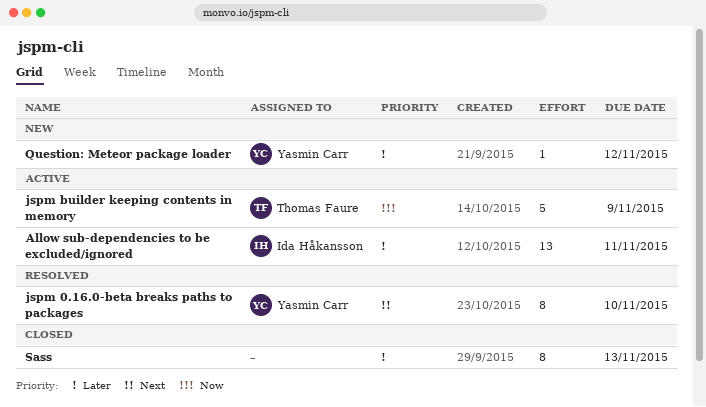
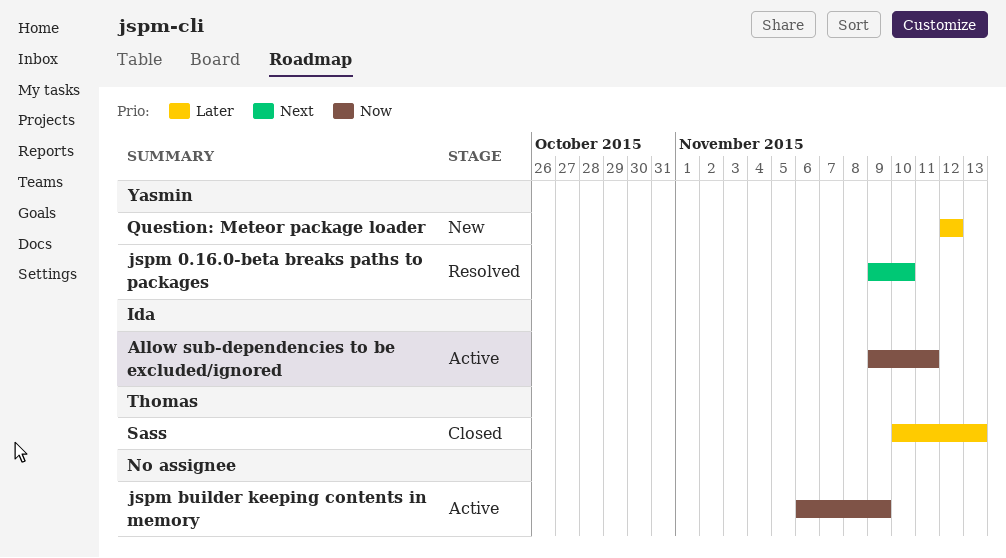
Allow sub-dependencies to be excluded/ignored, priority: Later -> Now
jspm builder keeping contents in memory, owner: Thomas Faure -> none
Sass, owner: none -> Thomas Faure

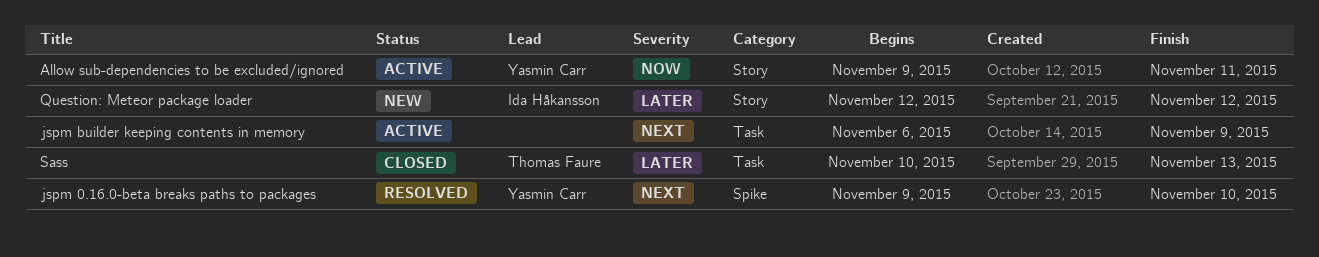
Allow sub-dependencies to be excluded/ignored, owner: Ida Håkansson -> Yasmin Carr
jspm builder keeping contents in memory, priority: Now -> Next
Question: Meteor package loader, owner: Yasmin Carr -> Ida Håkansson

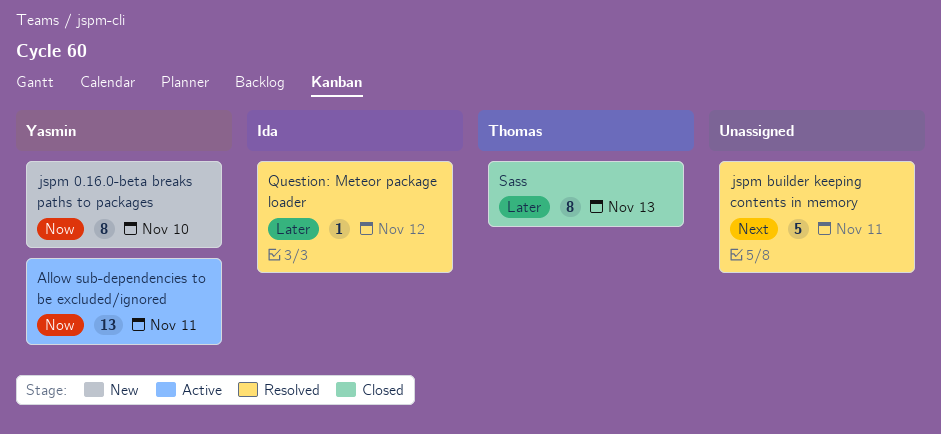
jspm 0.16.0-beta breaks paths to packages, status: Resolved -> New
jspm 0.16.0-beta breaks paths to packages, priority: Next -> Now
jspm builder keeping contents in memory, status: Active -> Resolved
jspm builder keeping contents in memory, due: Nov 9 -> Nov 11
Question: Meteor package loader, status: New -> Resolved

